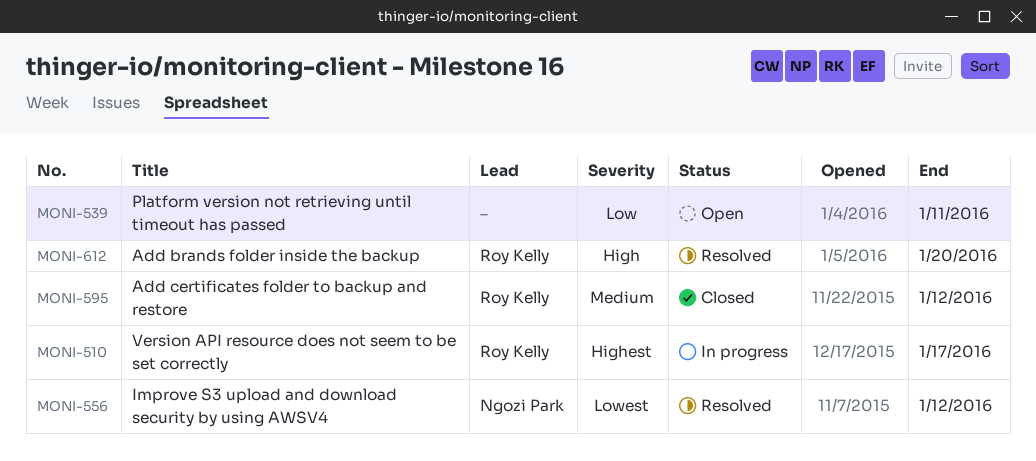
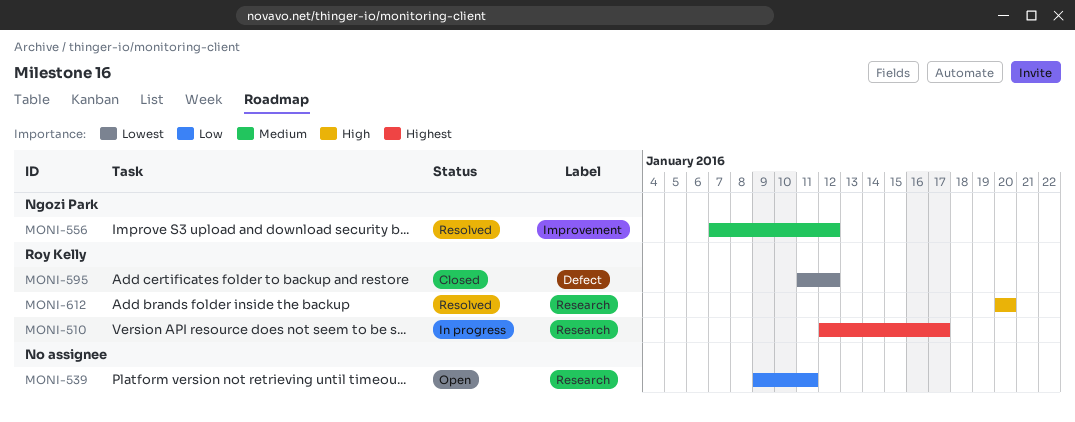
MONI-556, priority: Lowest -> Medium
MONI-595, priority: Medium -> Lowest

